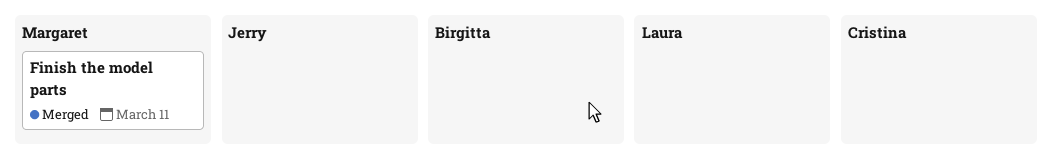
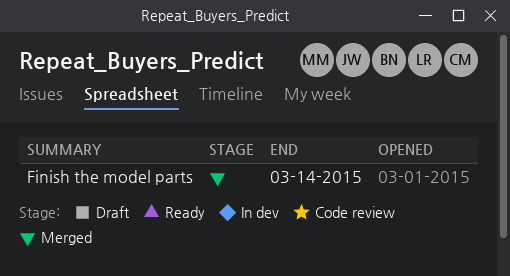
Finish the model parts, due: Mar 11 -> Mar 14

